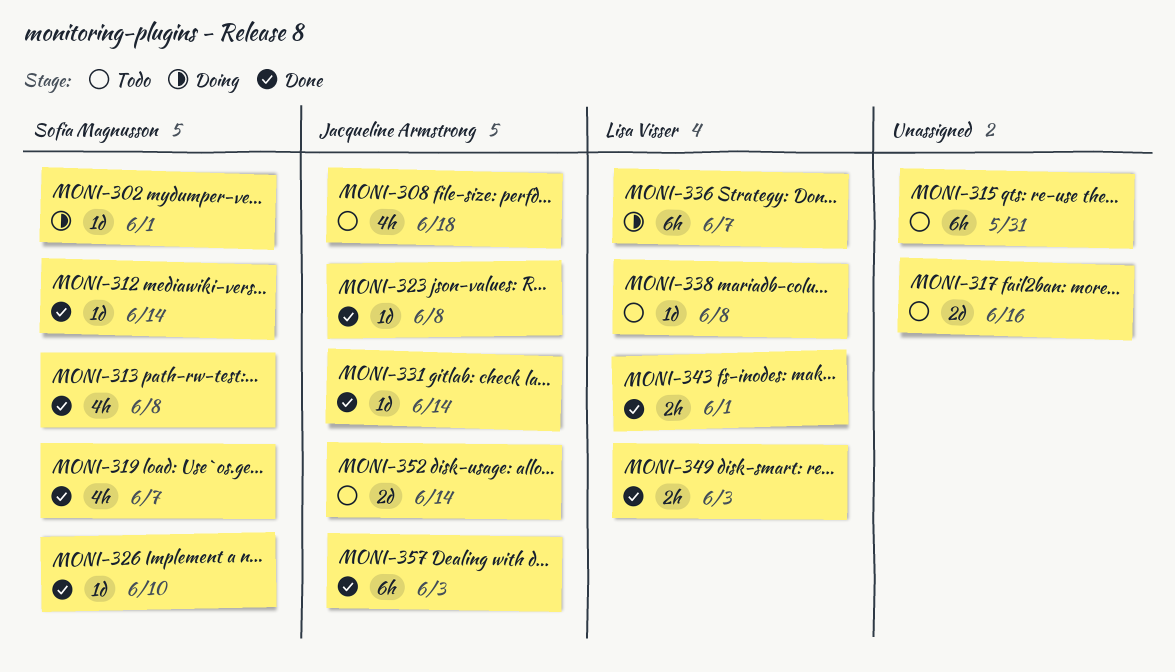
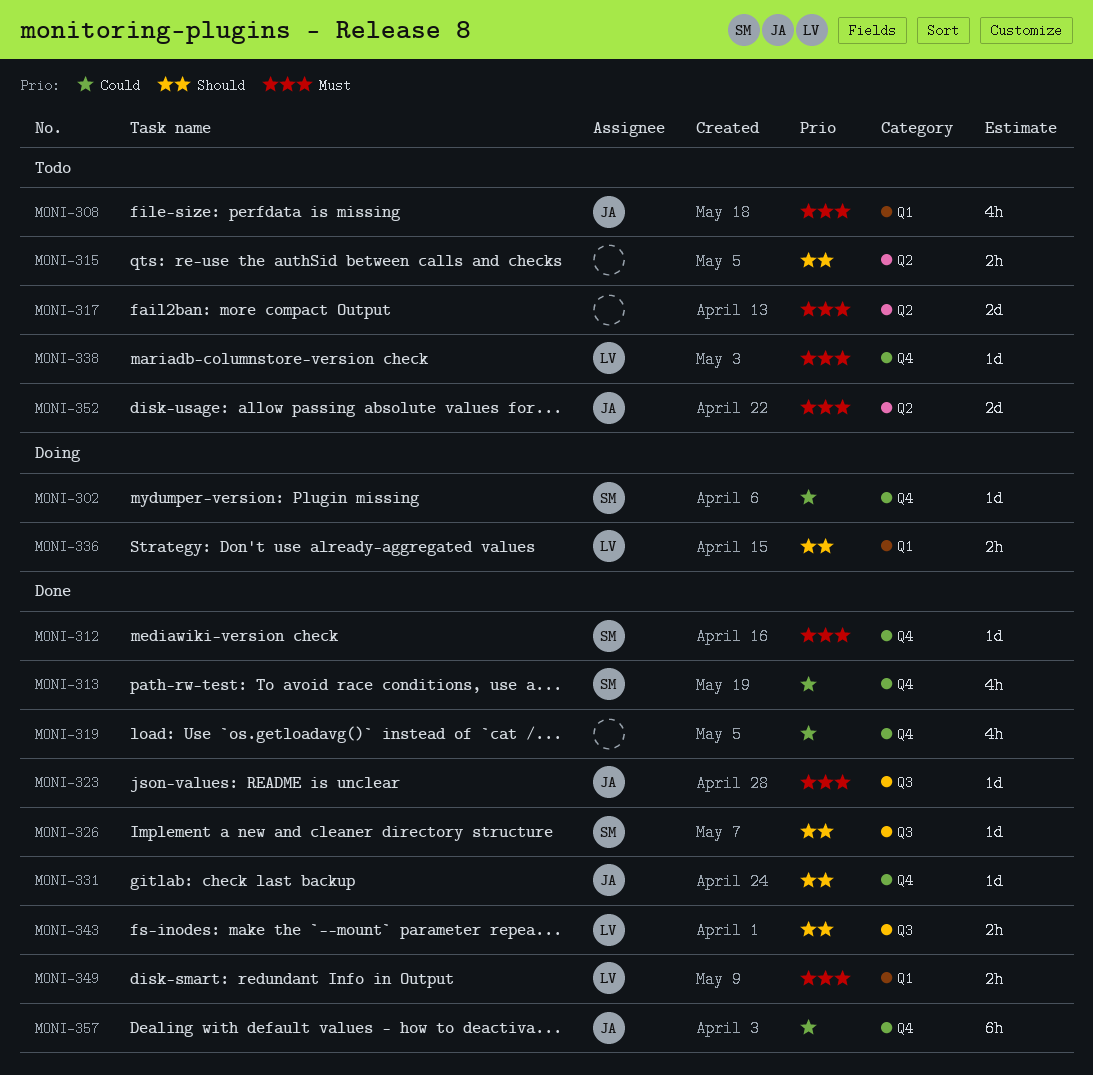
MONI-315, estimate: 6h -> 2h
MONI-319, owner: Sofia Magnusson -> none
MONI-336, estimate: 6h -> 2h

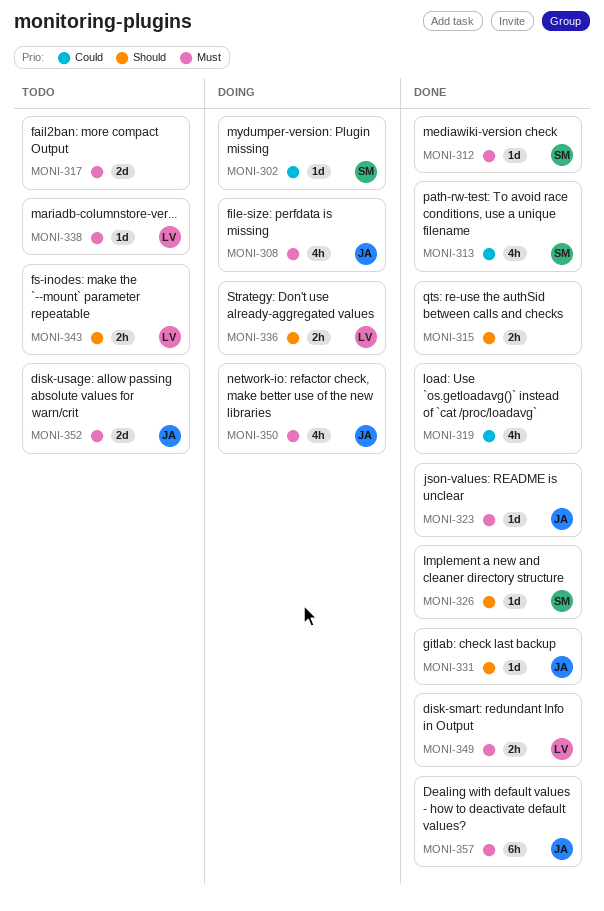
MONI-308, status: Todo -> Doing
MONI-315, status: Todo -> Done
MONI-343, status: Done -> Todo
MONI-350: none -> present
MONI-357, priority: Could -> Must

